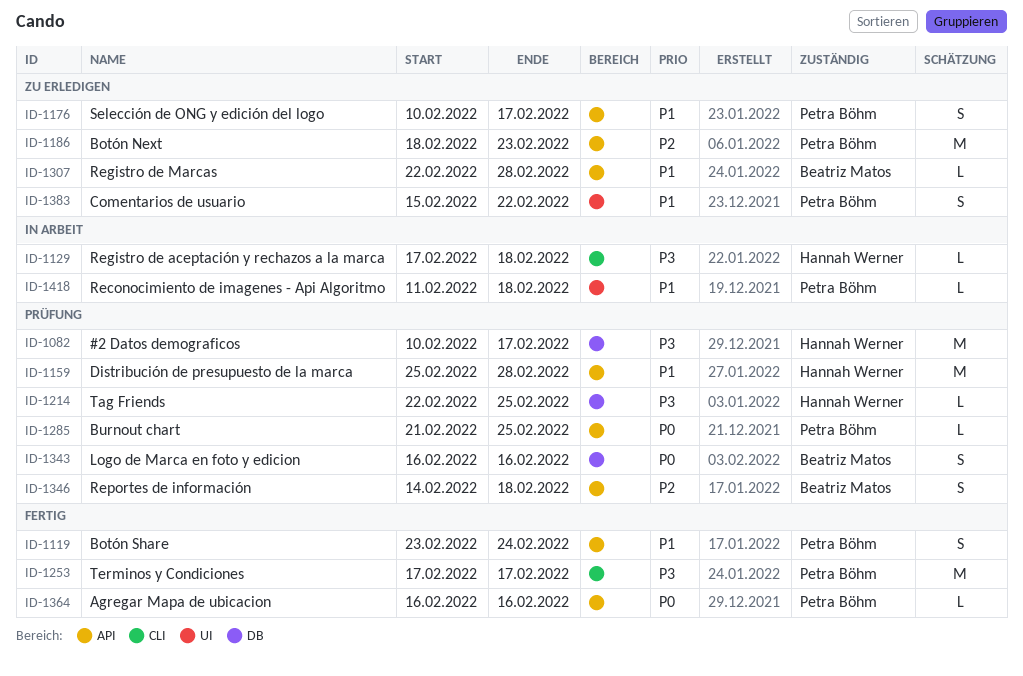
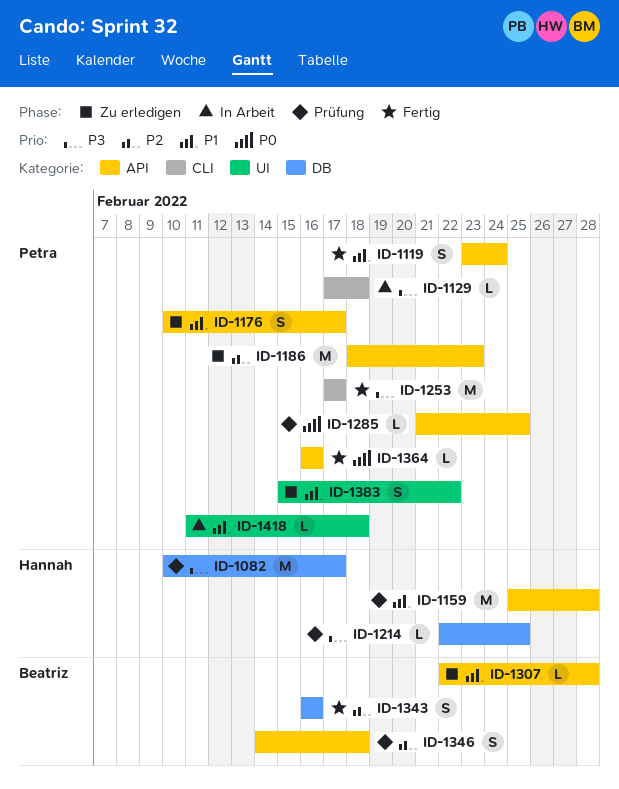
ID-1129, owner: Hannah Werner -> Petra Böhm
ID-1343, status: Prüfung -> Fertig
ID-1343, priority: P0 -> P2

